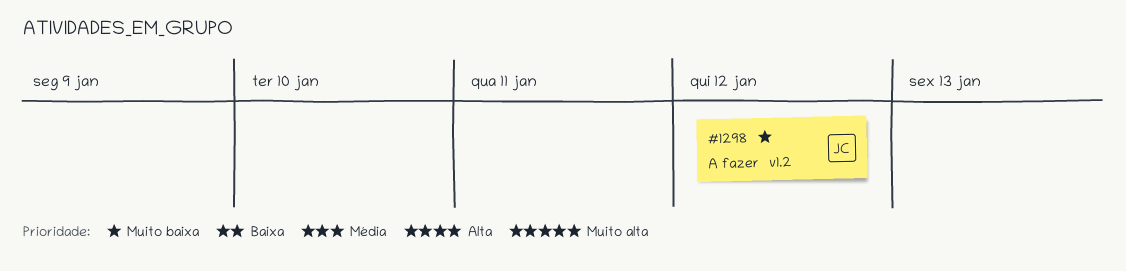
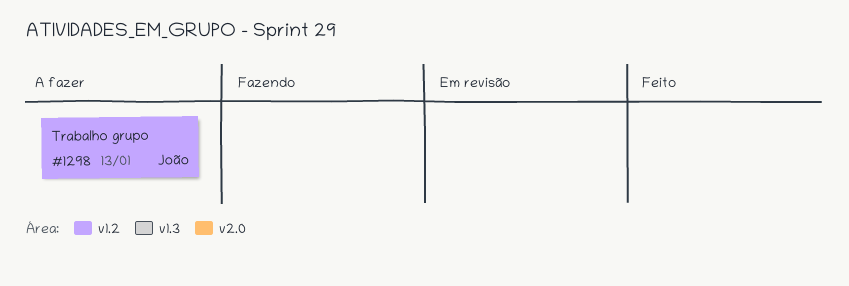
#1298, due: Jan 12 -> Jan 13

